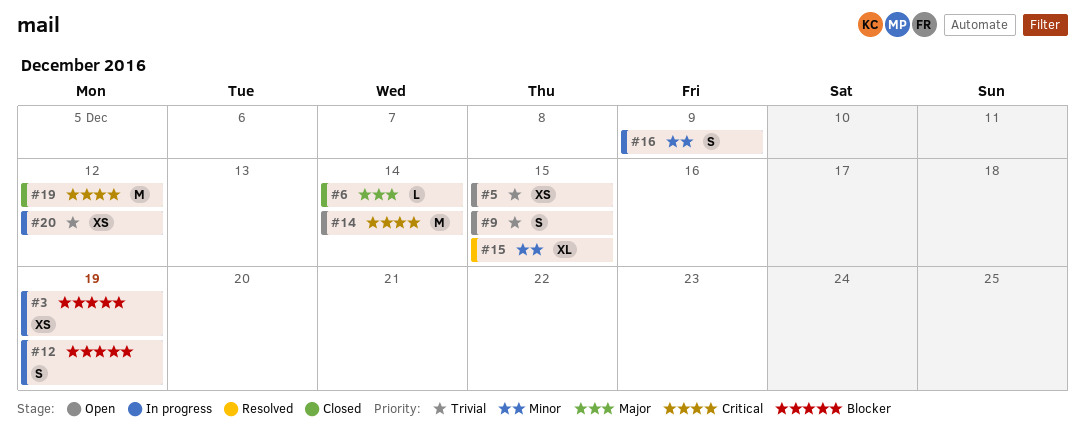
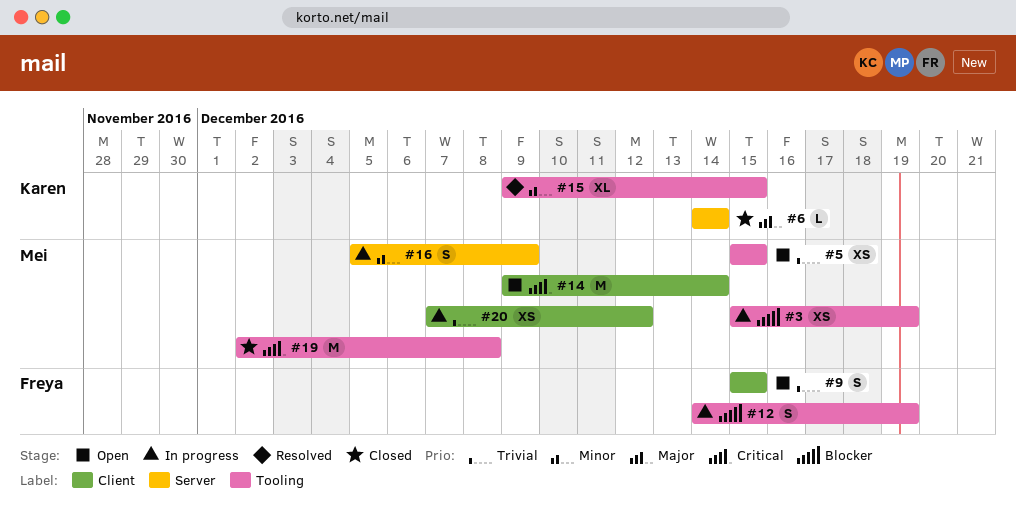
#19, due: Dec 12 -> Dec 8

